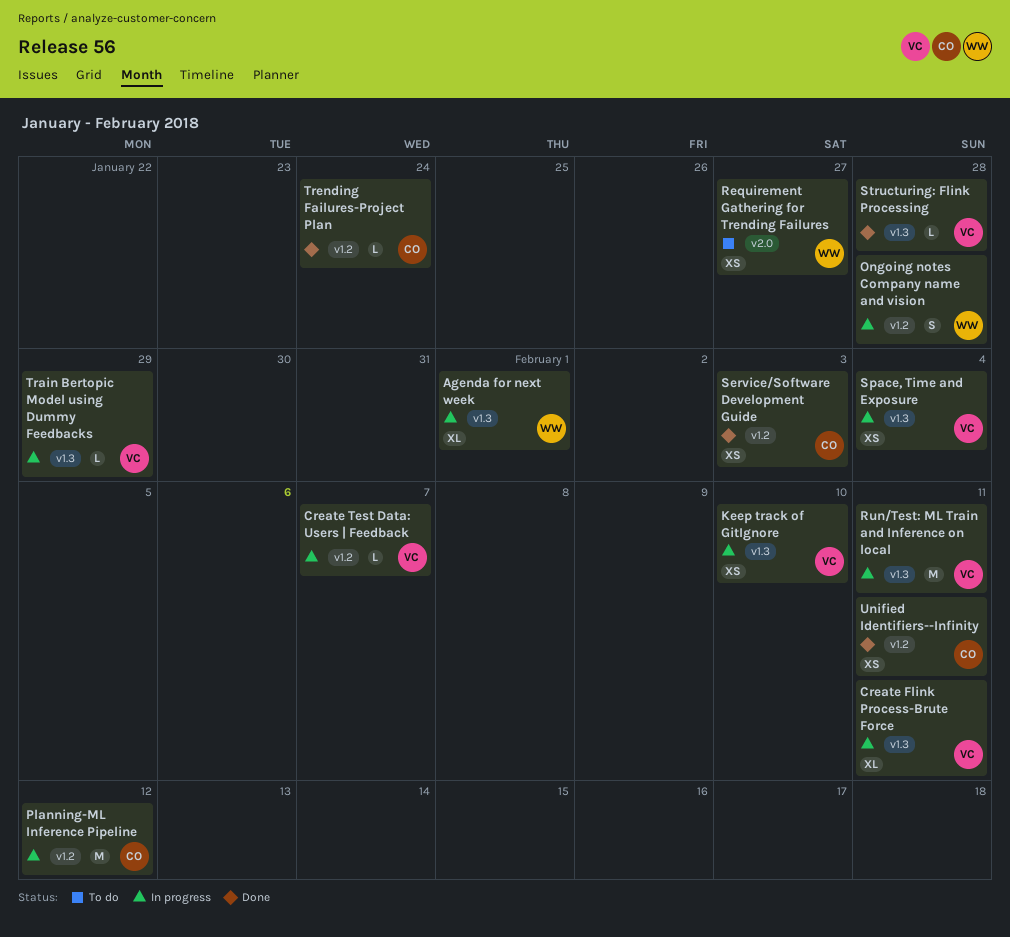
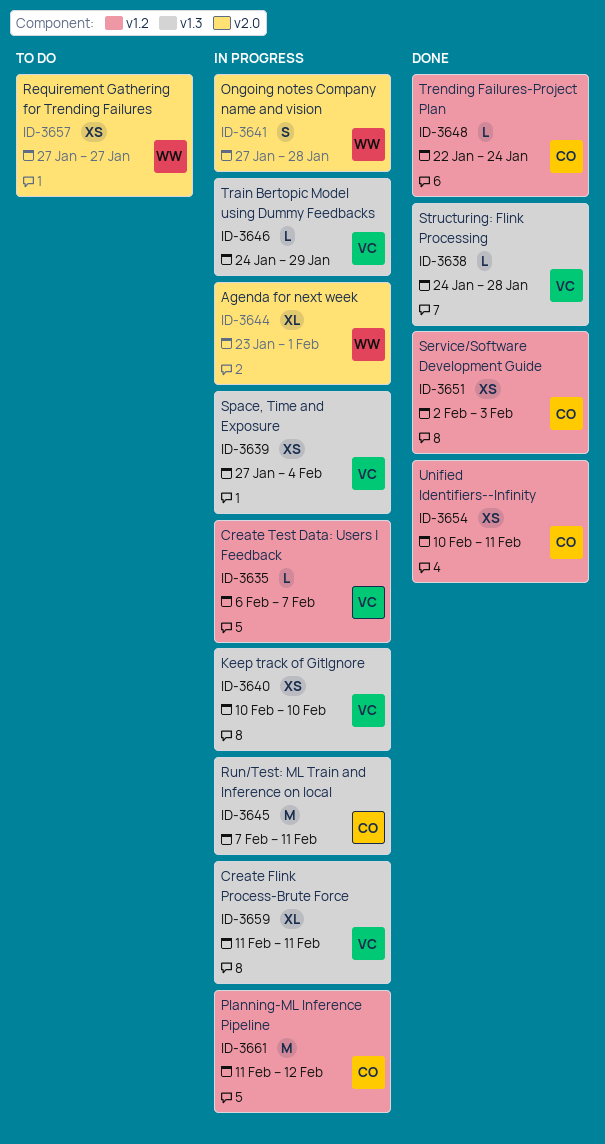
Agenda for next week, label: v1.3 -> v2.0
Ongoing notes Company name and vision, label: v1.2 -> v2.0
Run/Test: ML Train and Inference on local, owner: VC -> CO

